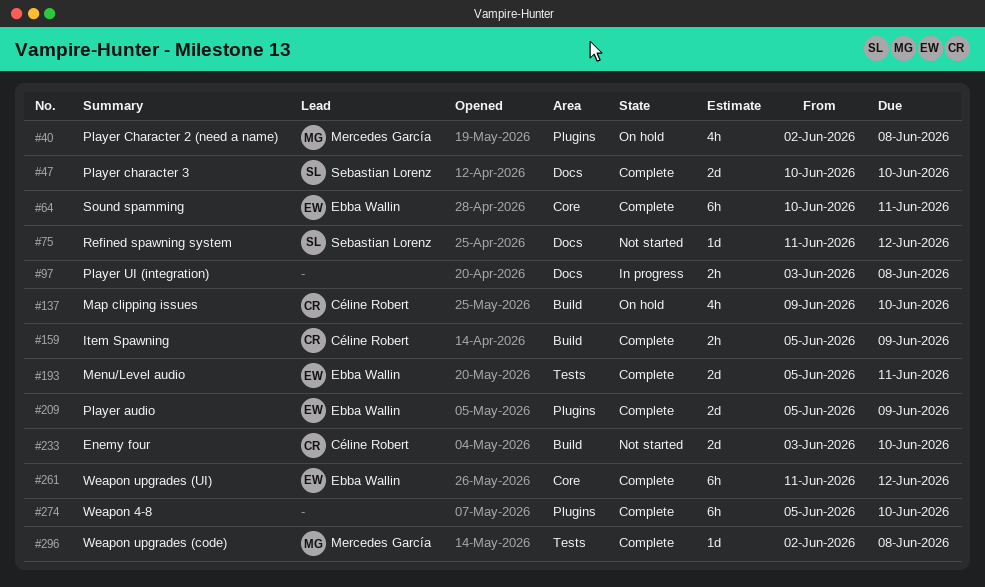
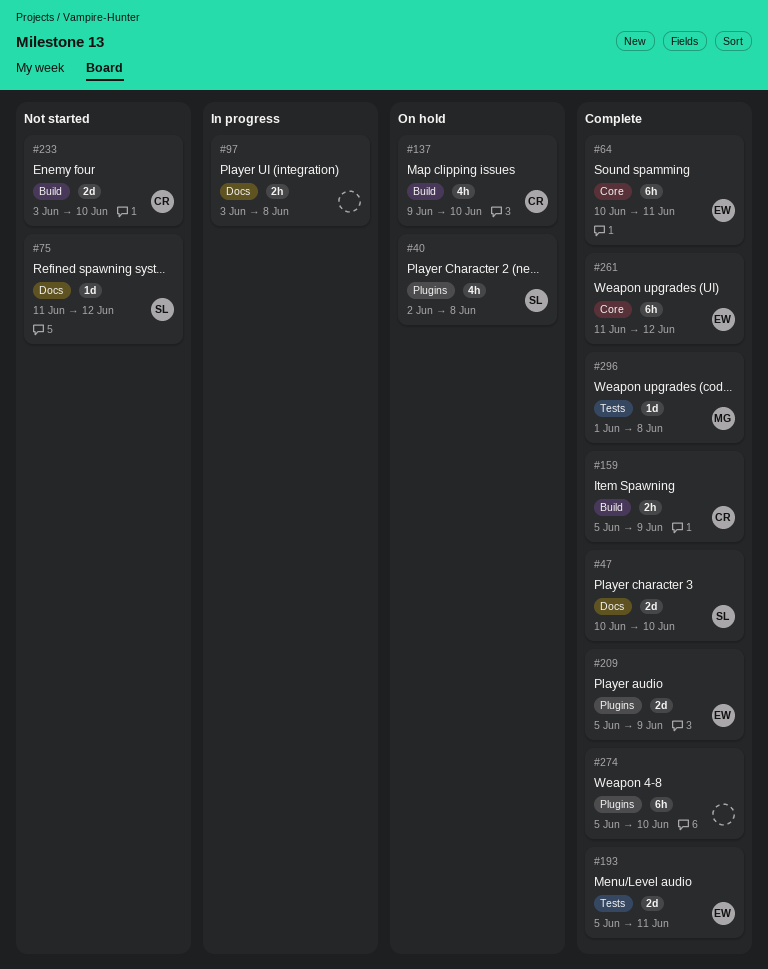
#40, owner: Mercedes García -> Sebastian Lorenz
#296, start: Jun 2 -> Jun 1

